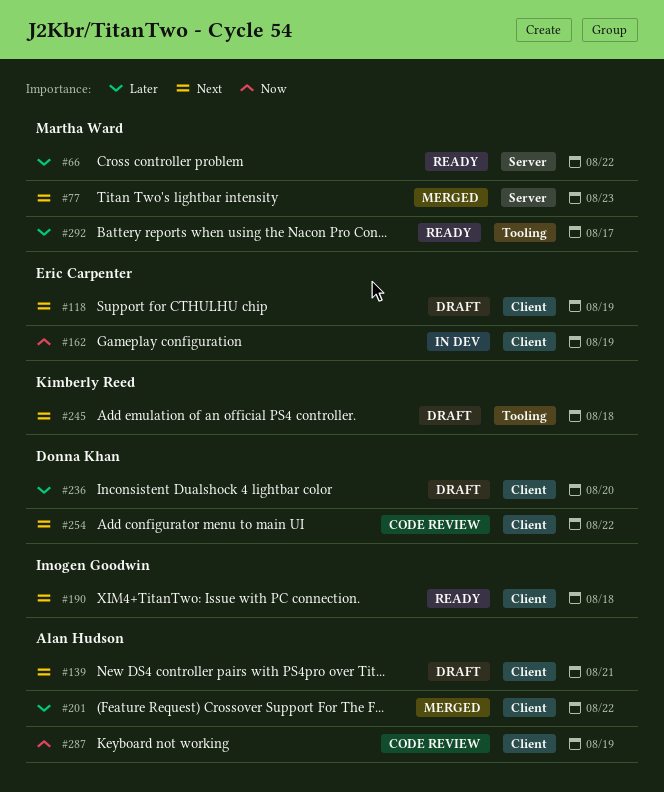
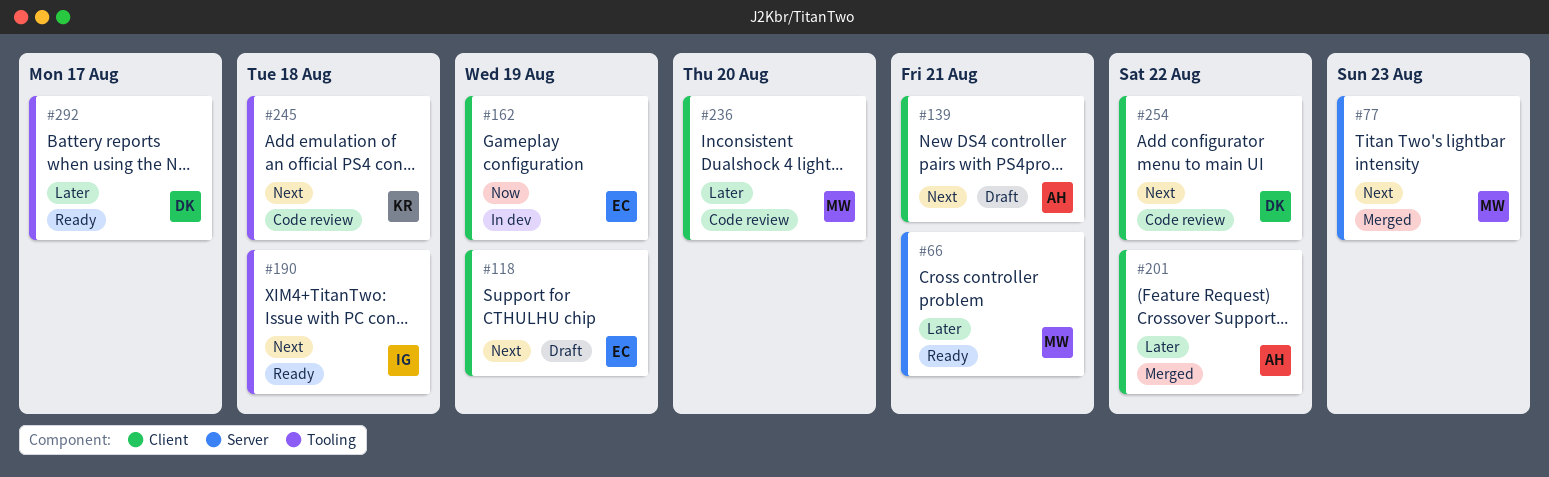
#66, due: Aug 22 -> Aug 21
#190, label: Client -> Tooling
#236, status: Draft -> Code review
#236, owner: Donna Khan -> Martha Ward
#245, status: Draft -> Code review
#287: present -> none
#292, owner: Martha Ward -> Donna Khan

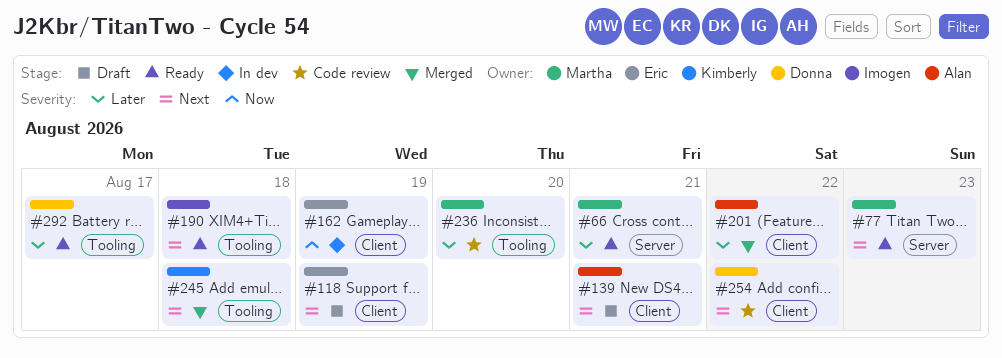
#77, status: Merged -> Ready
#236, label: Client -> Tooling
#245, status: Code review -> Merged

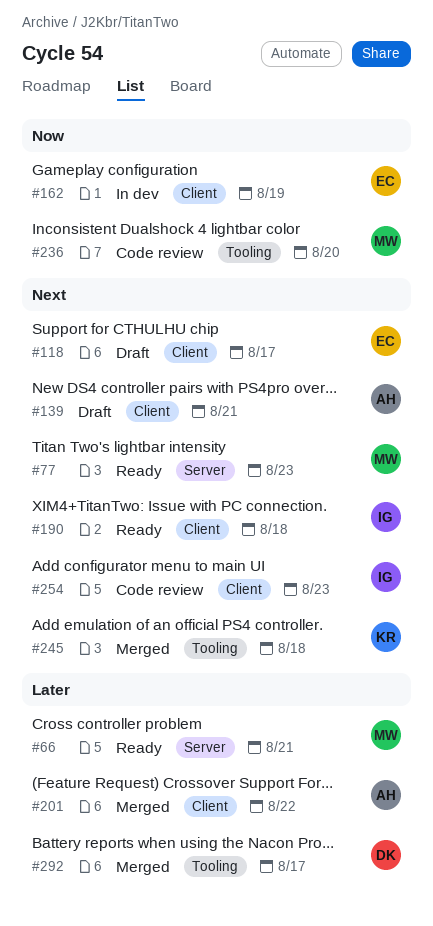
#118, due: Aug 19 -> Aug 17
#190, label: Tooling -> Client
#236, priority: Later -> Now
#254, owner: Donna -> Imogen
#254, due: Aug 22 -> Aug 23
#292, status: Ready -> Merged

